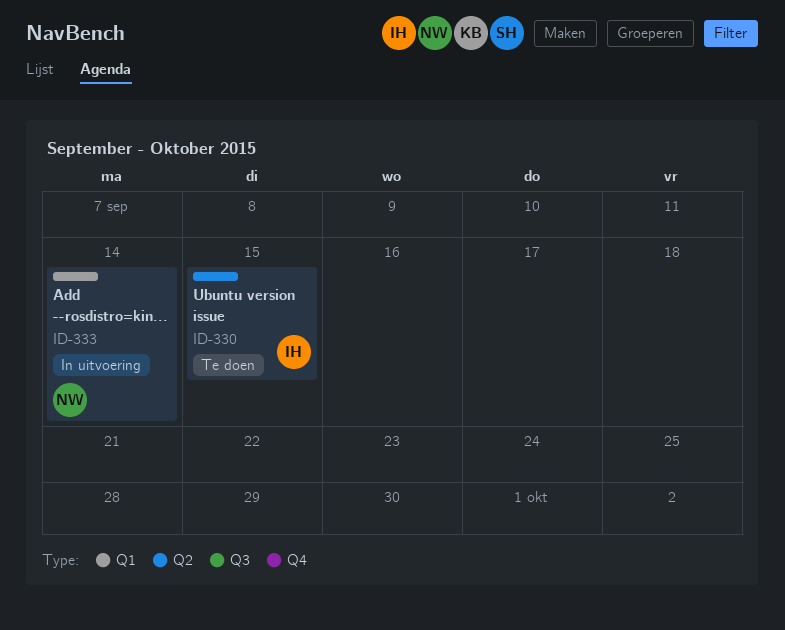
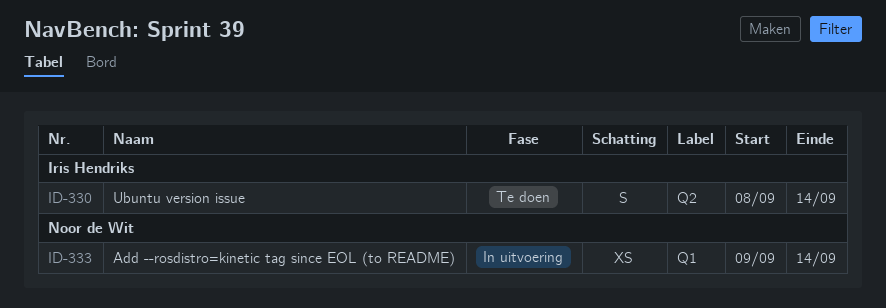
ID-330, due: Sep 15 -> Sep 14

